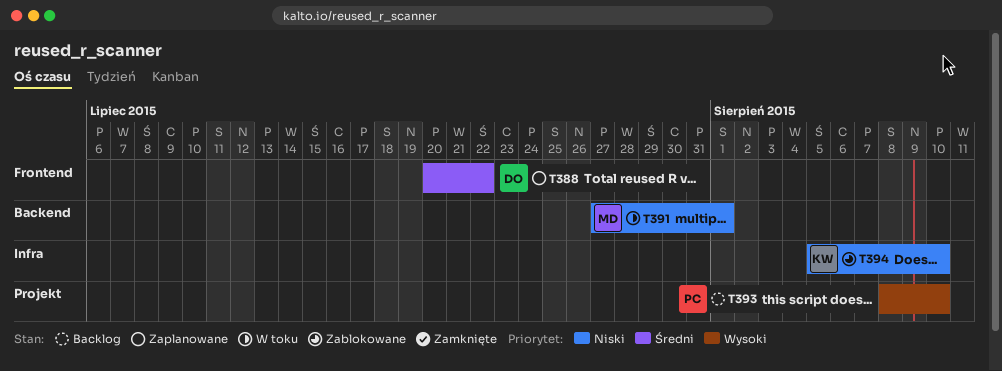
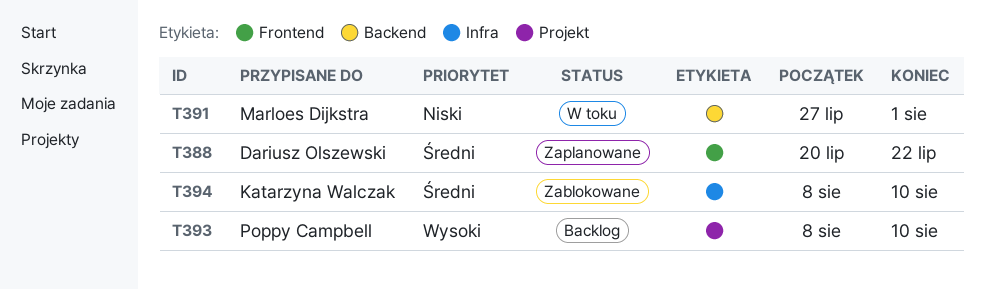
T394, priority: Niski -> Średni
T394, start: Aug 5 -> Aug 8

